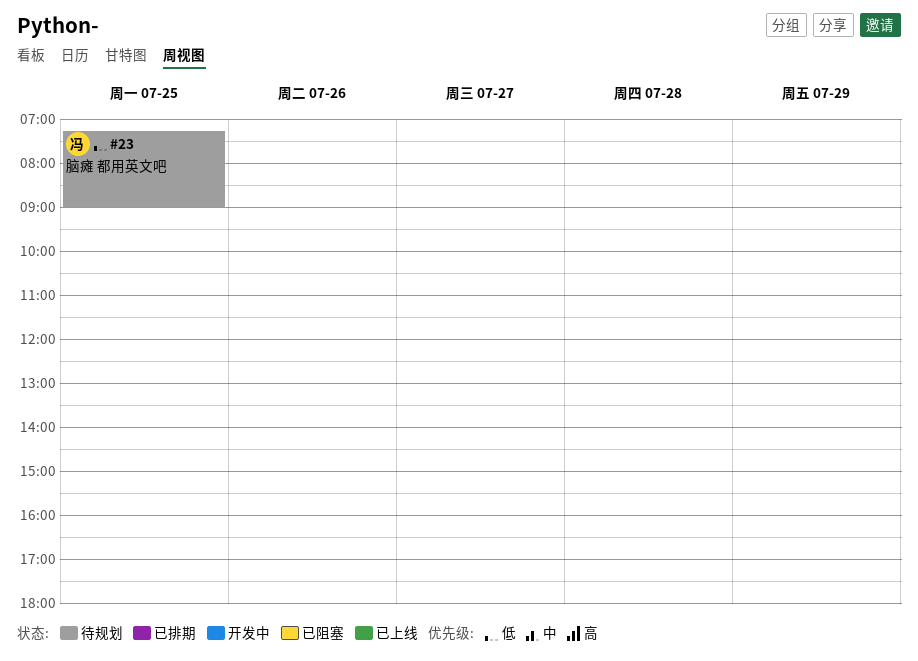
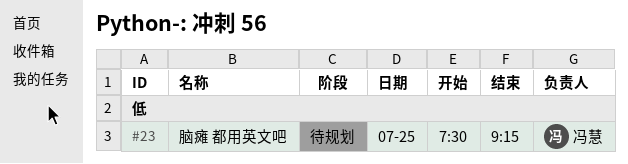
#23, begins: 07:15 -> 07:30
#23, ends: 09:00 -> 09:15

